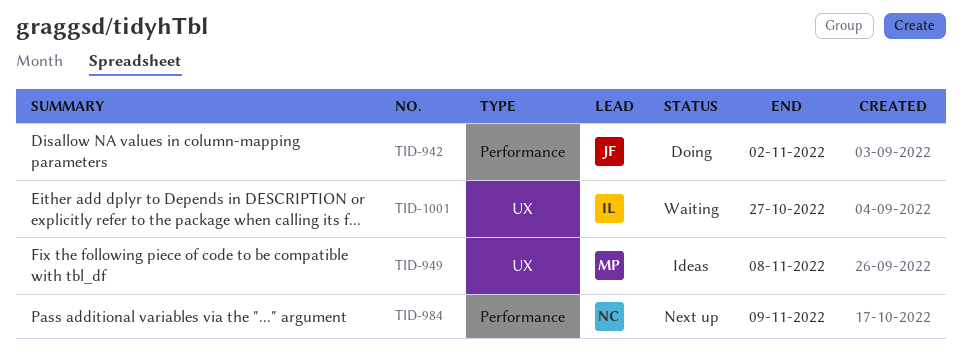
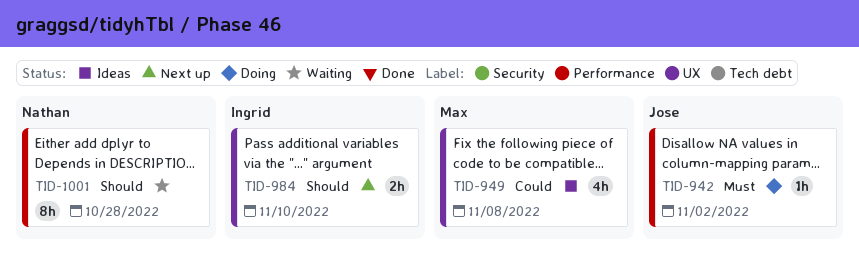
TID-984, owner: Nathan -> Ingrid
TID-984, label: Performance -> UX
TID-984, due: Nov 9 -> Nov 10
TID-1001, owner: Ingrid -> Nathan
TID-1001, label: UX -> Performance
TID-1001, due: Oct 27 -> Oct 28

